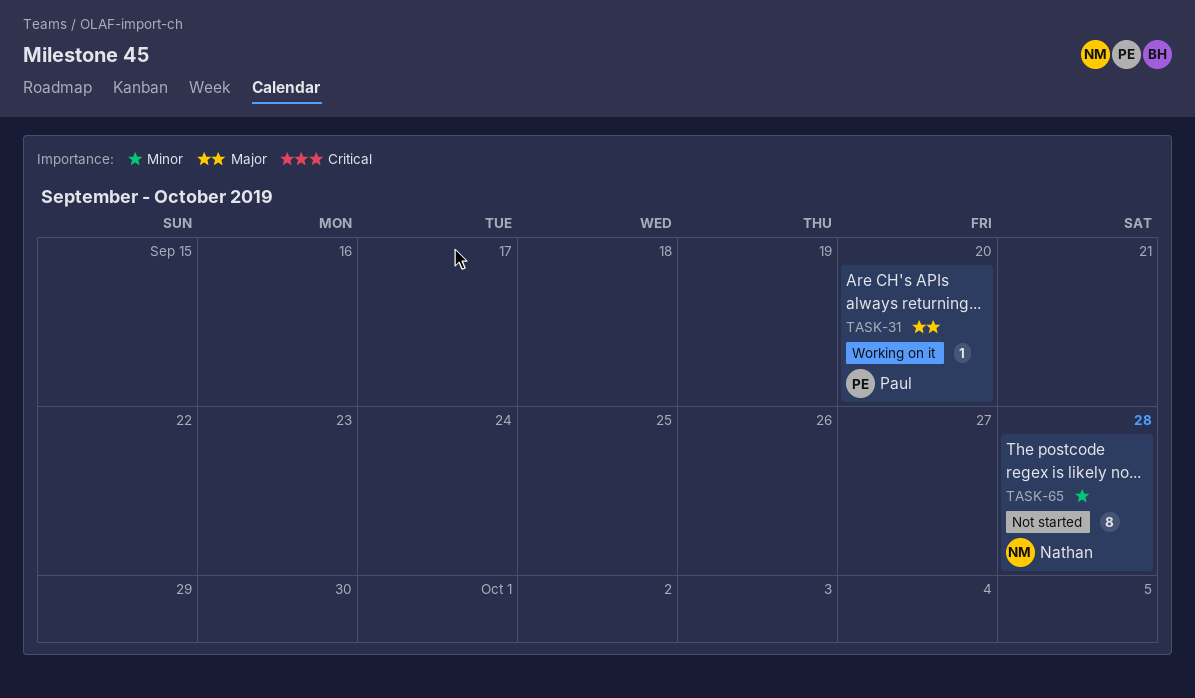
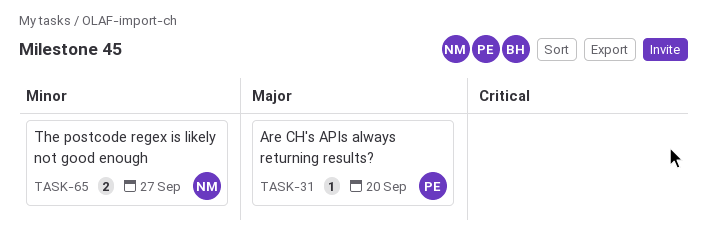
TASK-65, estimate: 8 -> 2
TASK-65, due: Sep 28 -> Sep 27

